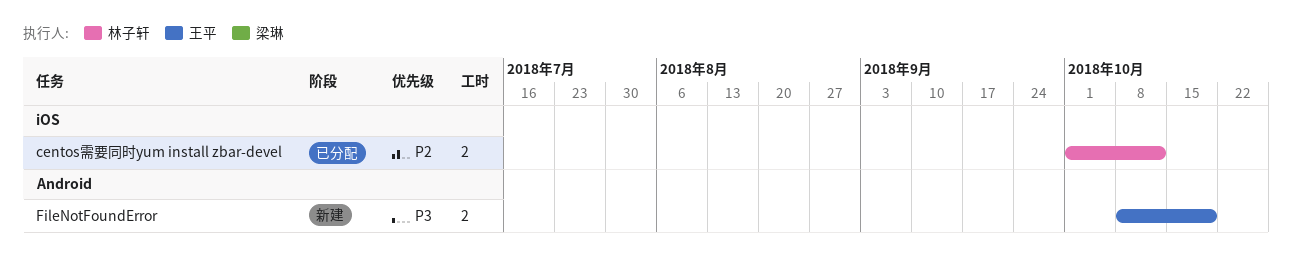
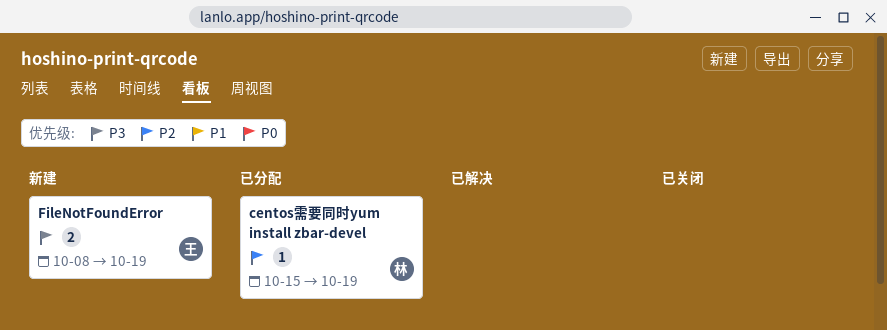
centos需要同时yum install zbar-devel, estimate: 2 -> 1
centos需要同时yum install zbar-devel, start: Oct 1 -> Oct 15
centos需要同时yum install zbar-devel, due: Oct 12 -> Oct 19

